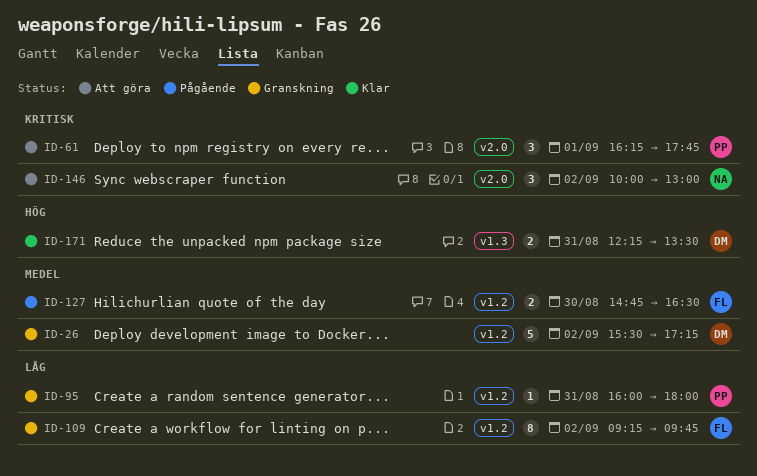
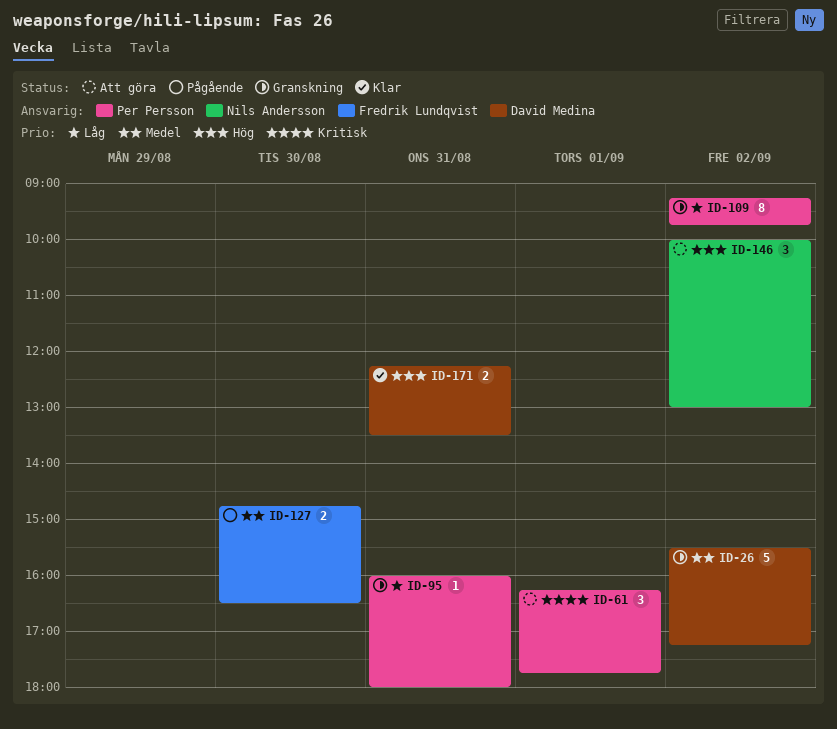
ID-109, owner: Fredrik Lundqvist -> Per Persson
ID-146, priority: Kritisk -> Hög

